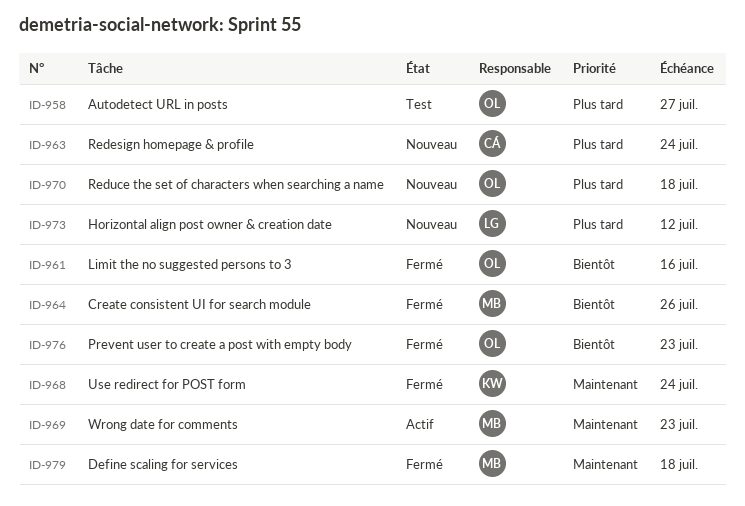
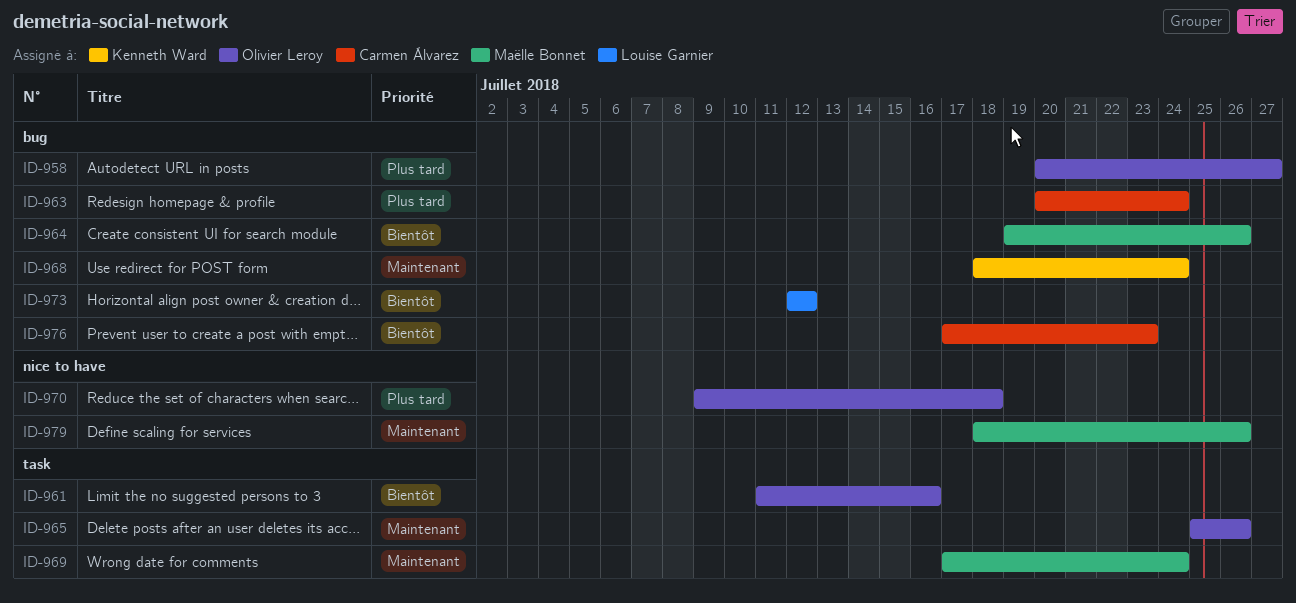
ID-965: none -> present
ID-969, due: Jul 23 -> Jul 24
ID-973, priority: Plus tard -> Bientôt
ID-976, owner: Olivier Leroy -> Carmen Álvarez
ID-979, due: Jul 18 -> Jul 26

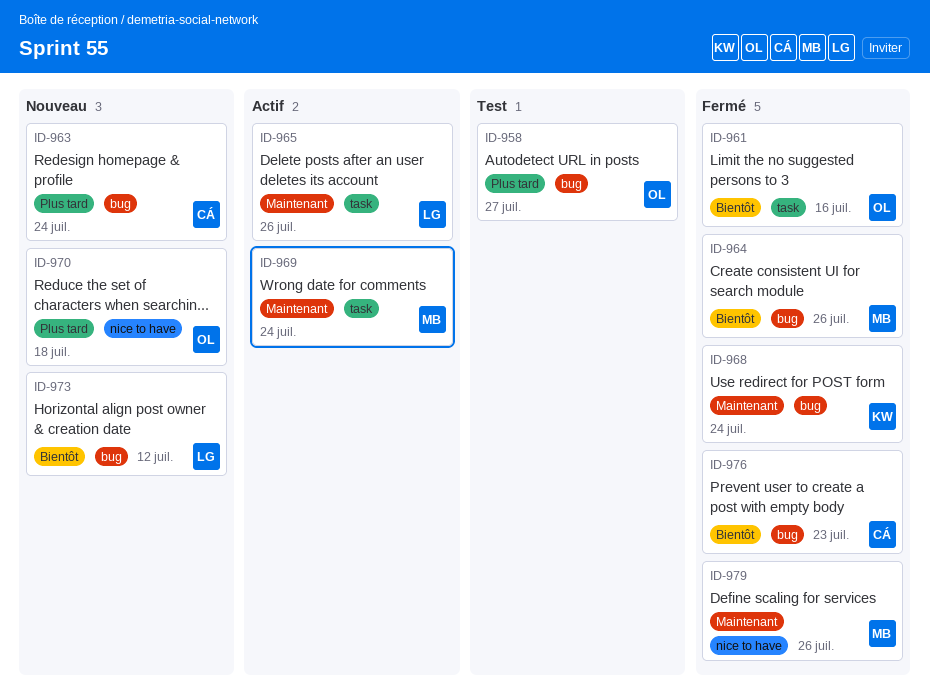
ID-965, owner: Olivier Leroy -> Louise Garnier

